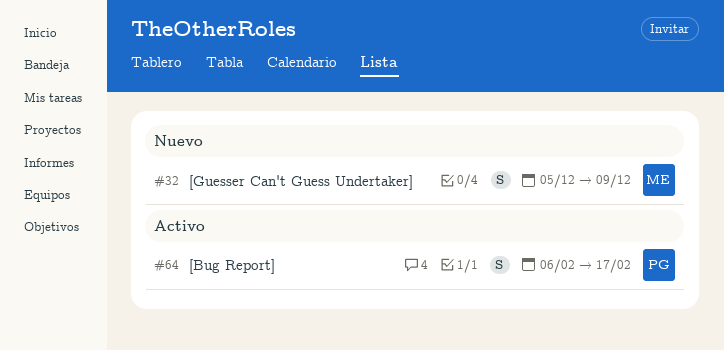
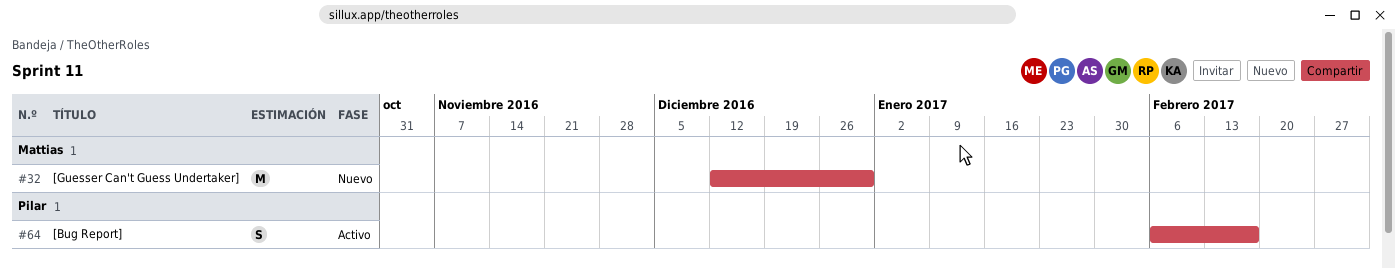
#32, estimate: S -> M
#32, start: Dec 5 -> Dec 12
#32, due: Dec 9 -> Dec 30

